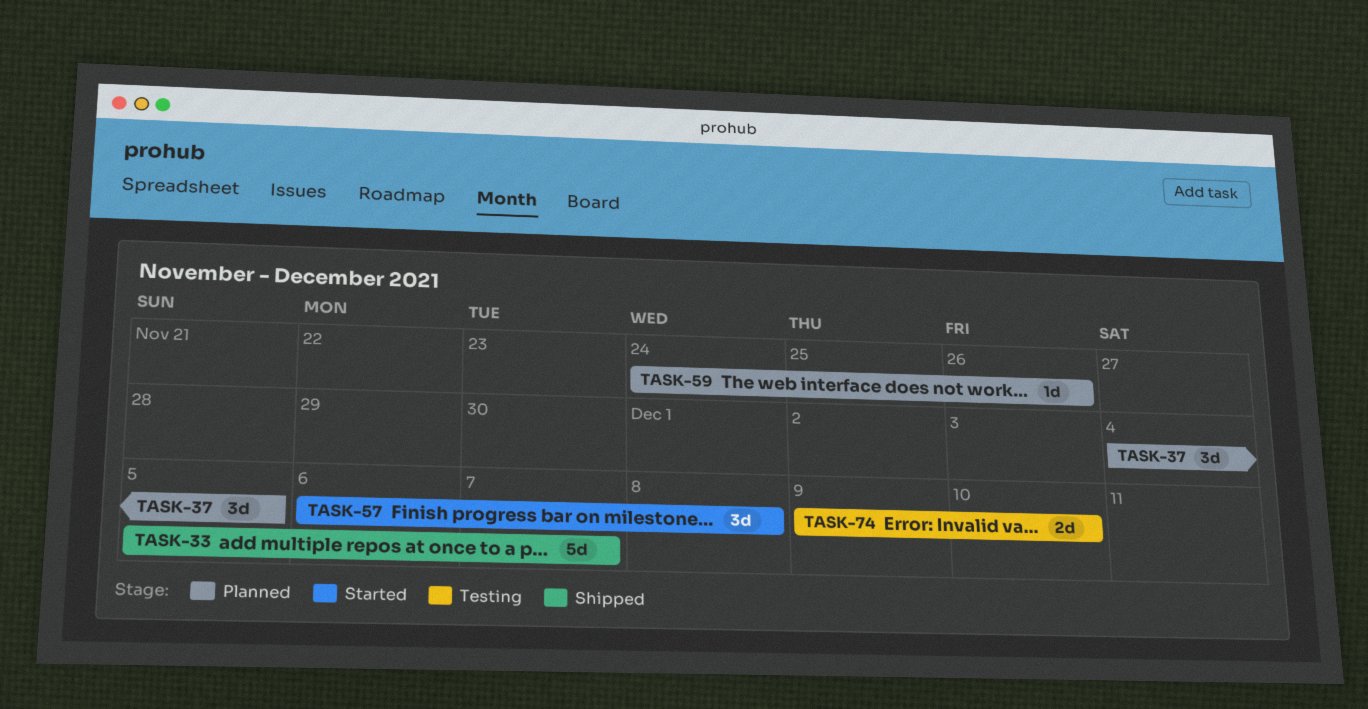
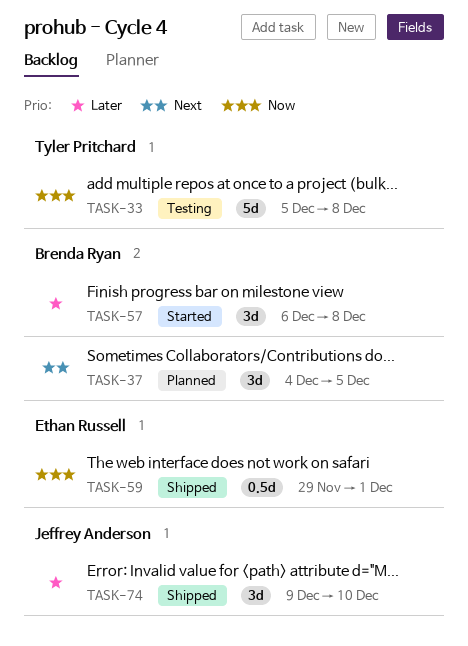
TASK-33, status: Shipped -> Testing
TASK-33, due: Dec 7 -> Dec 8
TASK-59, status: Planned -> Shipped
TASK-59, estimate: 1d -> 0.5d
TASK-59, start: Nov 24 -> Nov 29
TASK-59, due: Nov 26 -> Dec 1
TASK-74, status: Testing -> Shipped
TASK-74, estimate: 2d -> 3d

